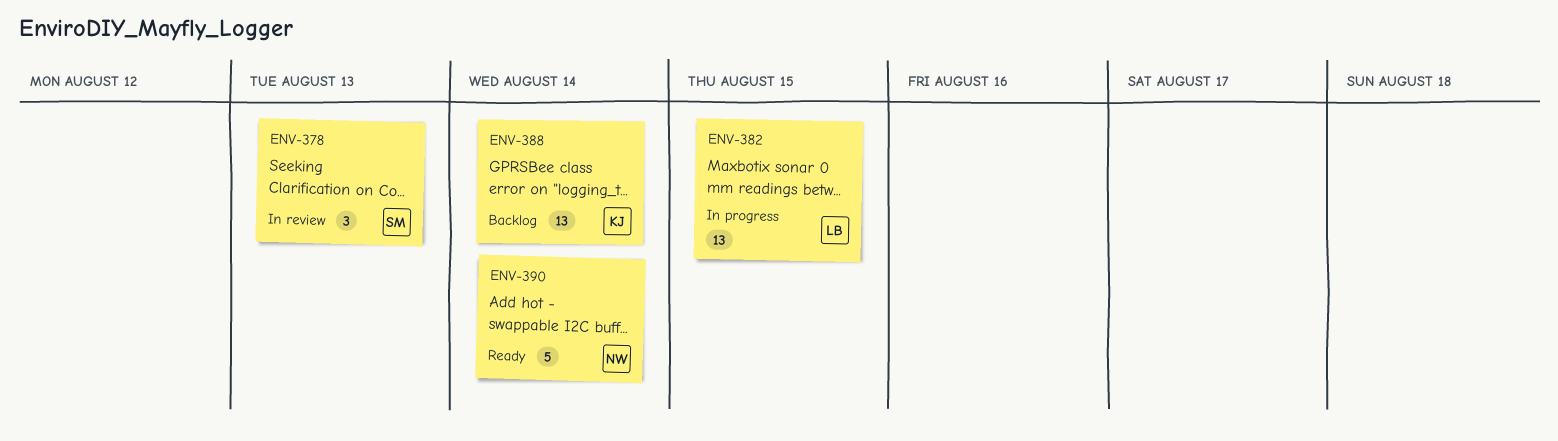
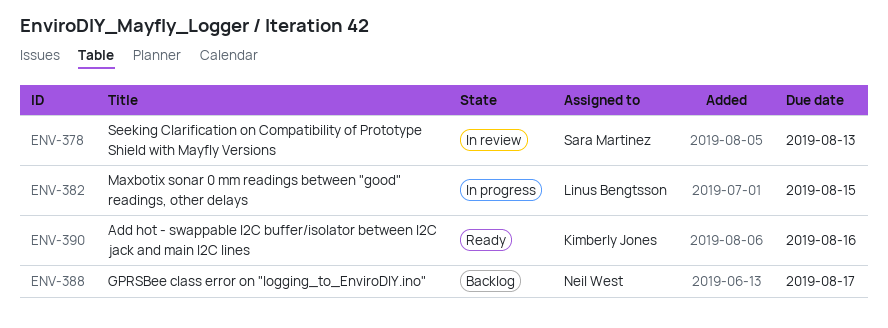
ENV-388, owner: Kimberly Jones -> Neil West
ENV-388, due: Aug 14 -> Aug 17
ENV-390, owner: Neil West -> Kimberly Jones
ENV-390, due: Aug 14 -> Aug 16

